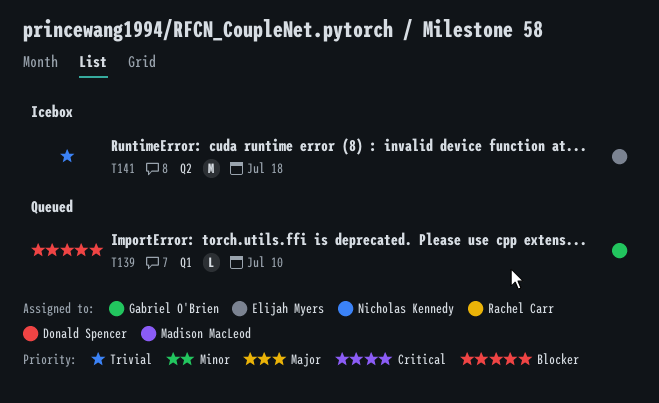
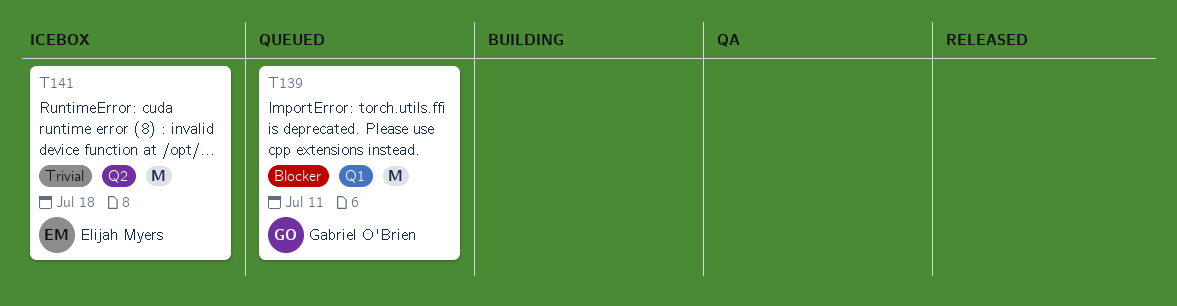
T139, estimate: L -> M
T139, due: Jul 10 -> Jul 11

